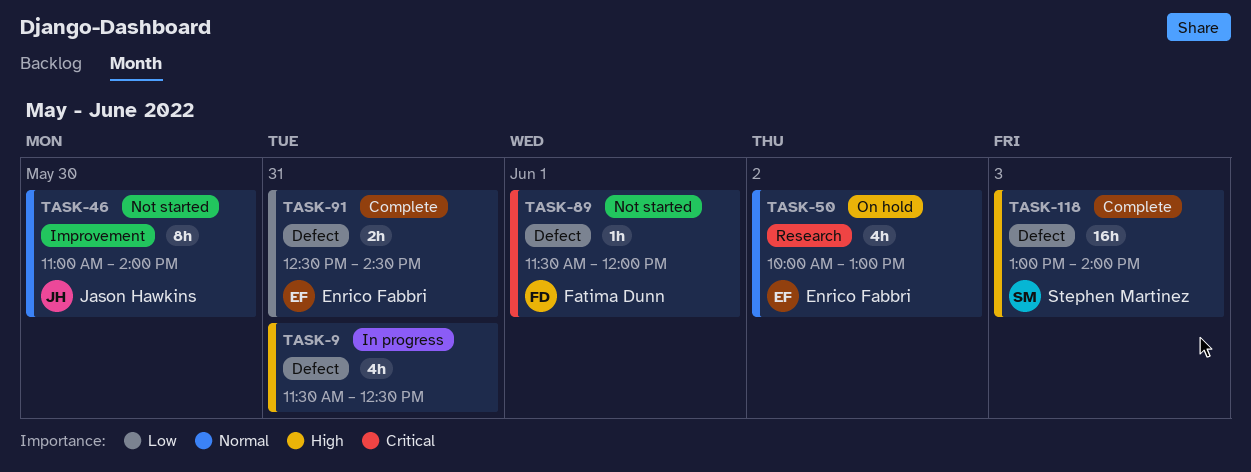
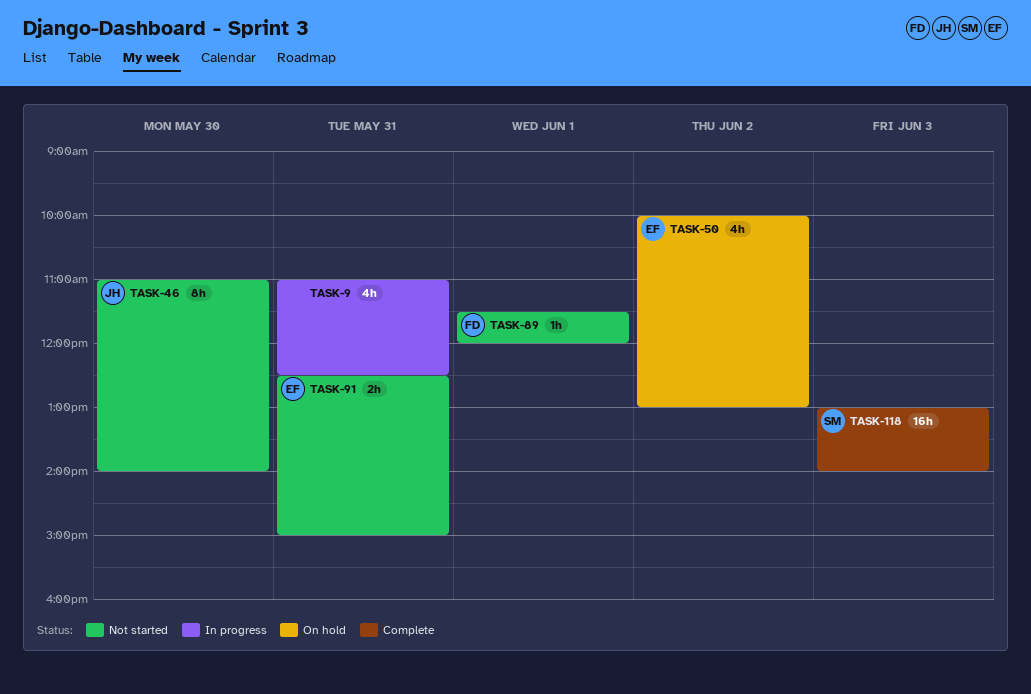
TASK-9, begins: 11:30 -> 11:00
TASK-91, status: Complete -> Not started
TASK-91, ends: 14:30 -> 15:00

